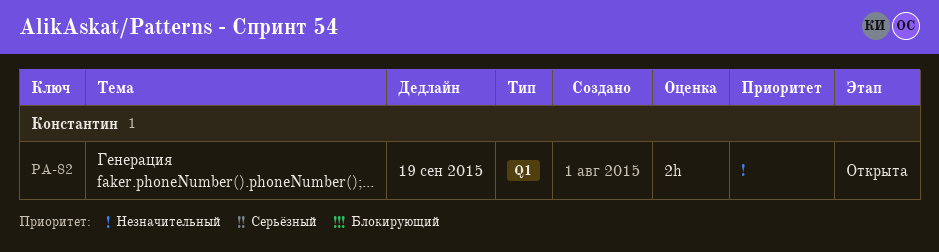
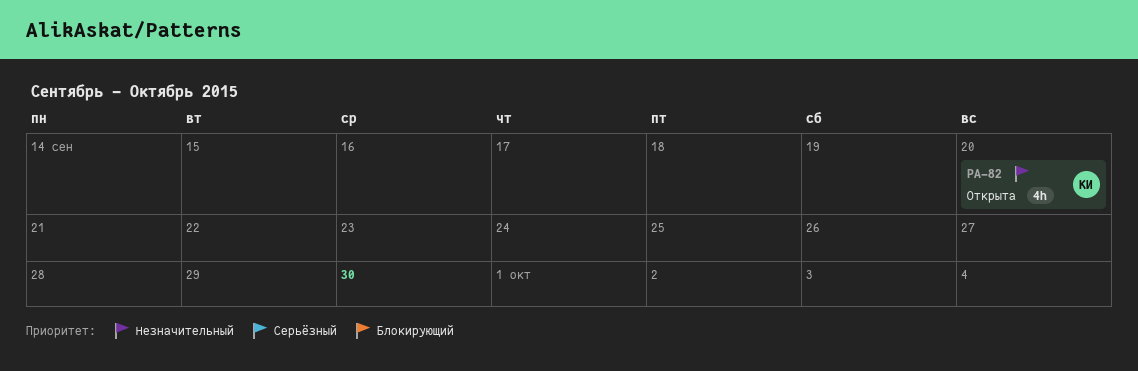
PA-82, estimate: 2h -> 4h
PA-82, due: Sep 19 -> Sep 20

